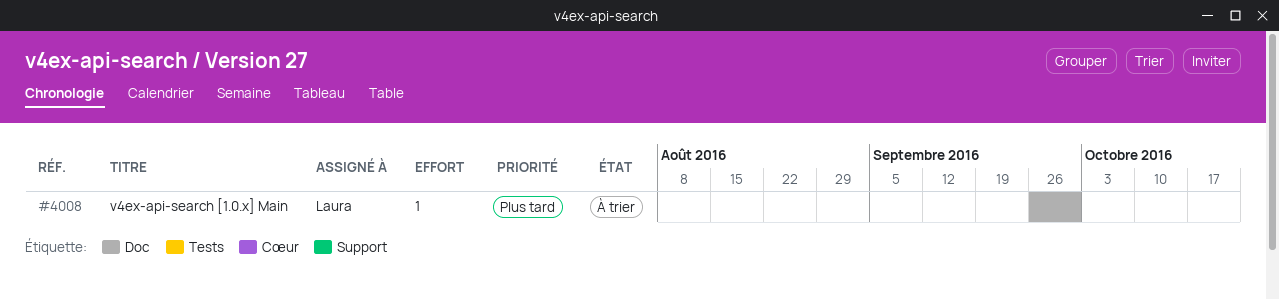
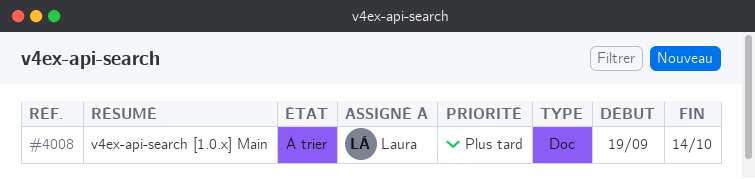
#4008, start: Sep 26 -> Sep 19
#4008, due: Sep 30 -> Oct 14

